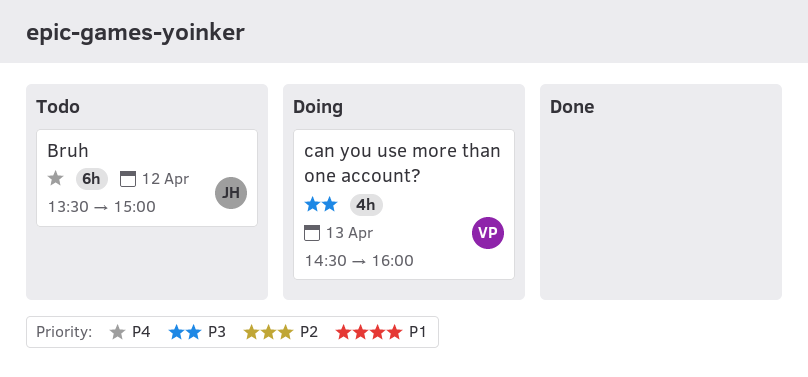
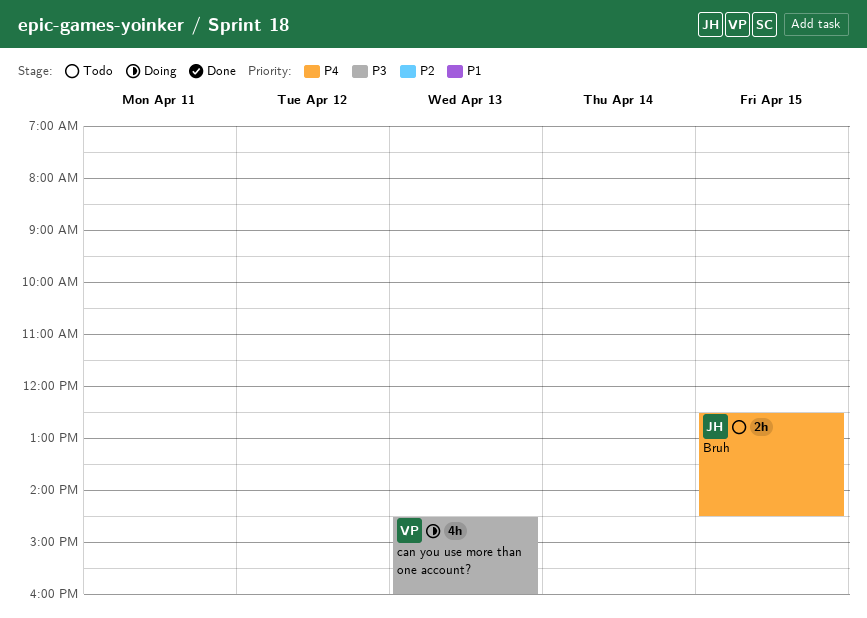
Bruh, estimate: 6h -> 2h
Bruh, day: Apr 12 -> Apr 15
Bruh, begins: 13:30 -> 12:30
Bruh, ends: 15:00 -> 14:30

